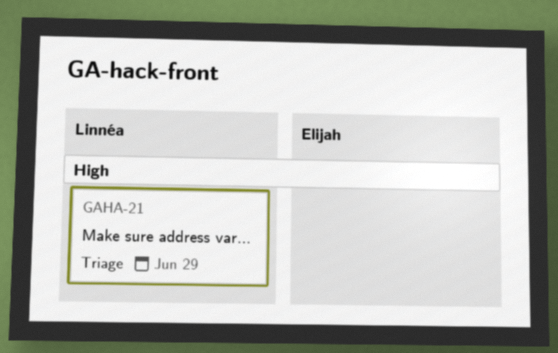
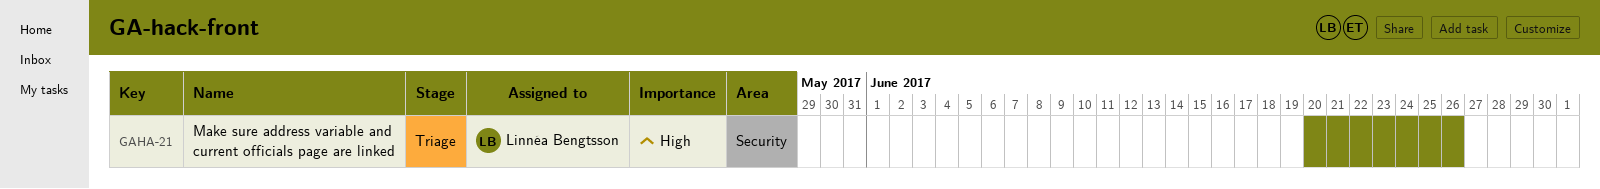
GAHA-21, due: Jun 29 -> Jun 26

